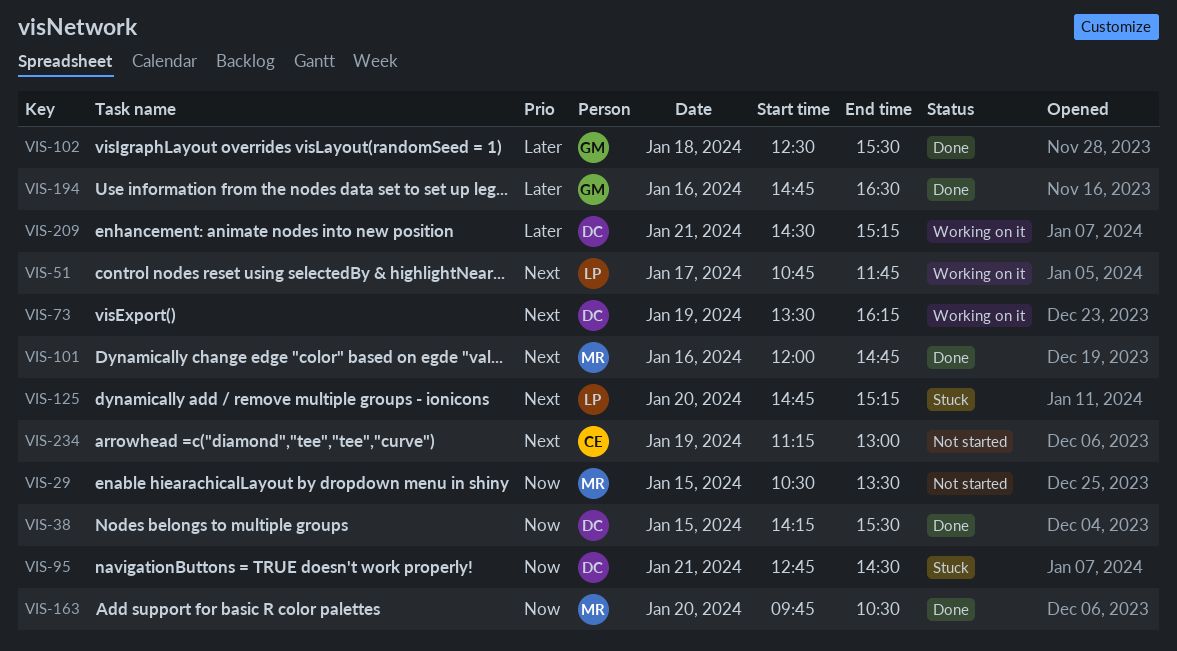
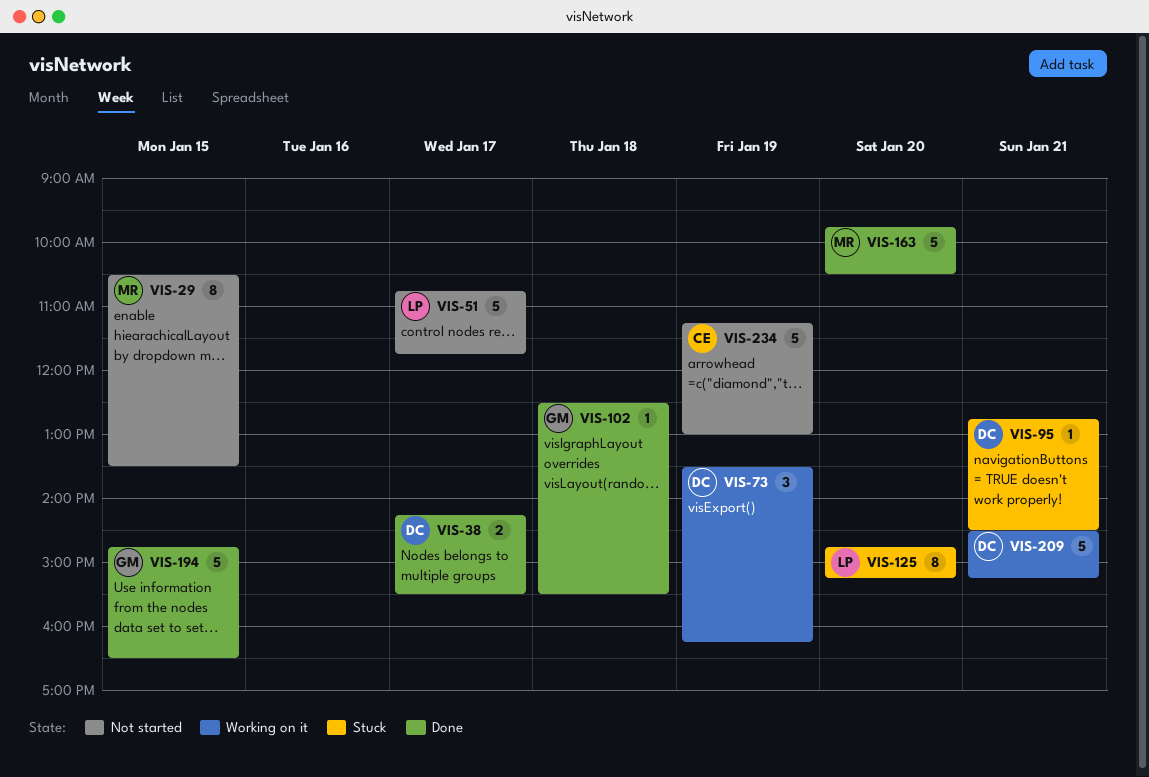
VIS-38, day: Jan 15 -> Jan 17
VIS-51, status: Working on it -> Not started
VIS-101: present -> none
VIS-194, day: Jan 16 -> Jan 15

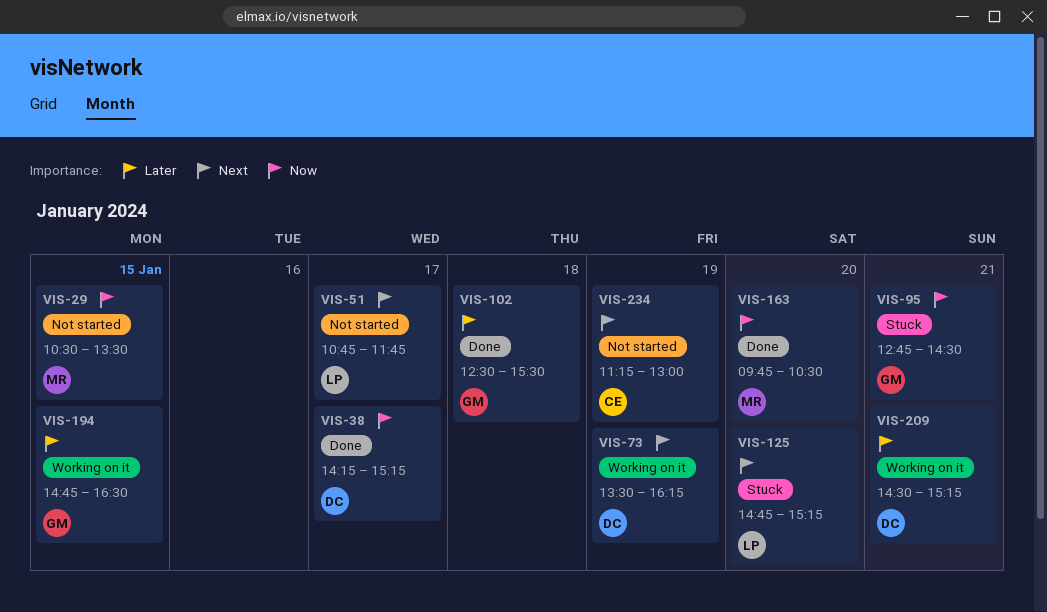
VIS-38, ends: 15:30 -> 15:15
VIS-95, owner: DC -> GM
VIS-194, status: Done -> Working on it

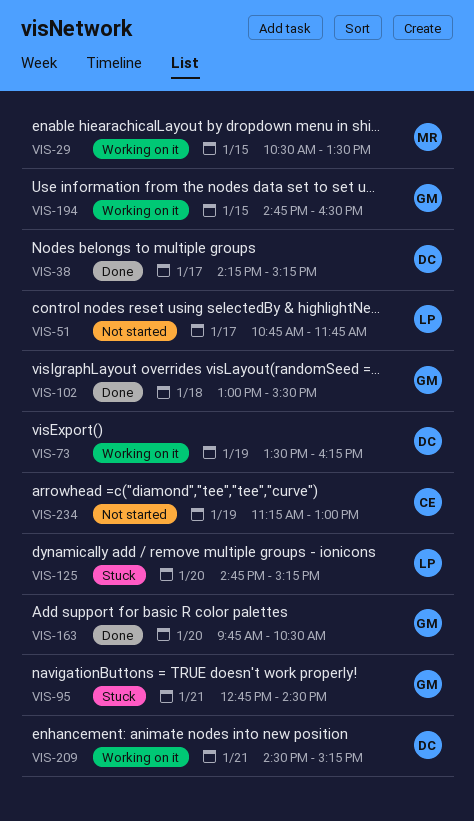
VIS-29, status: Not started -> Working on it
VIS-102, begins: 12:30 -> 13:00
VIS-163, owner: MR -> GM

